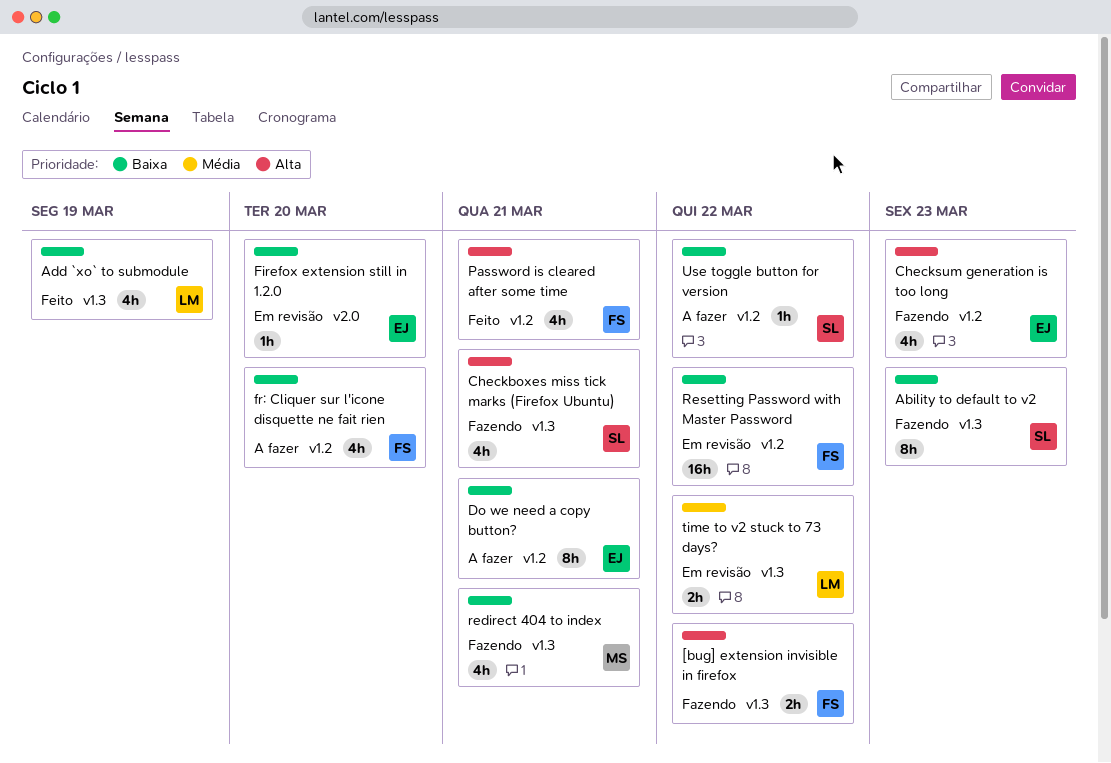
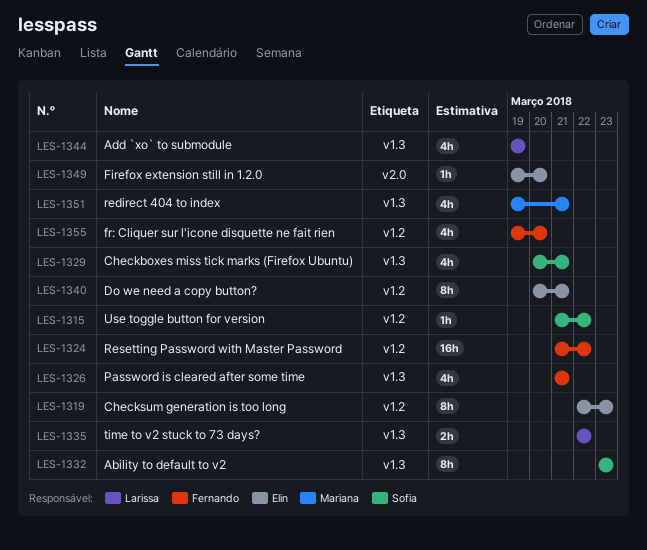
[bug] extension invisible in firefox: present -> none
Checksum generation is too long, estimate: 4h -> 8h
Password is cleared after some time, label: v1.2 -> v1.3

